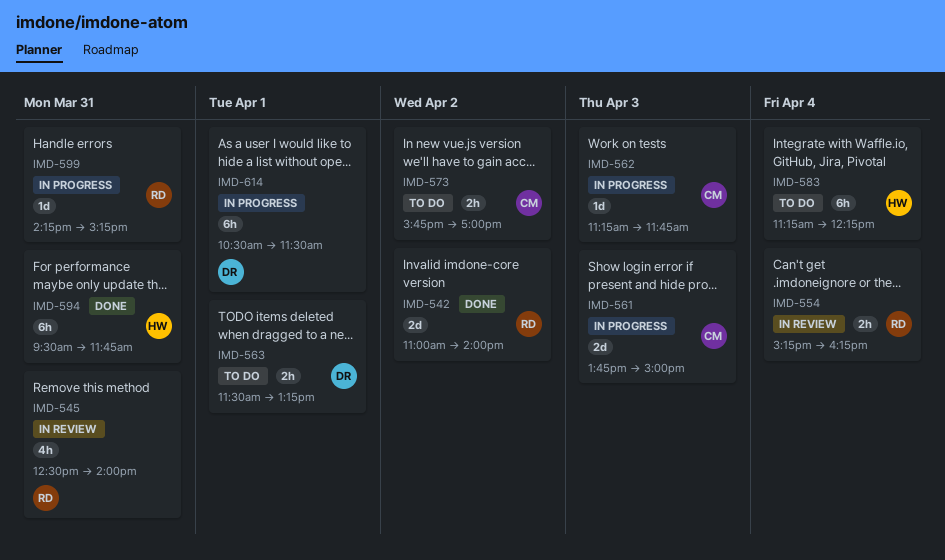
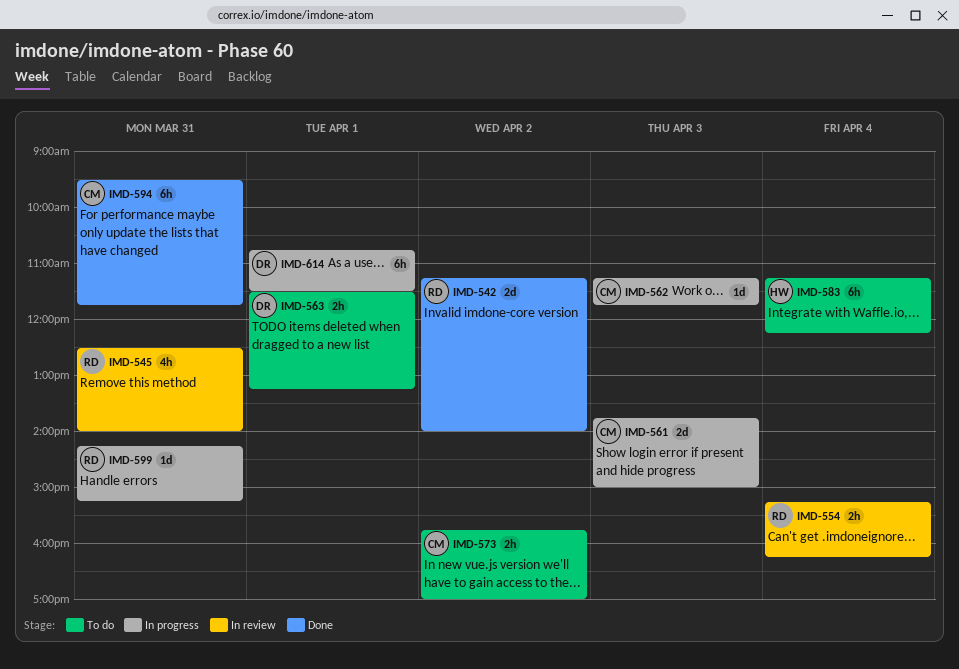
IMD-542, begins: 11:00 -> 11:15
IMD-594, owner: HW -> CM
IMD-614, begins: 10:30 -> 10:45

